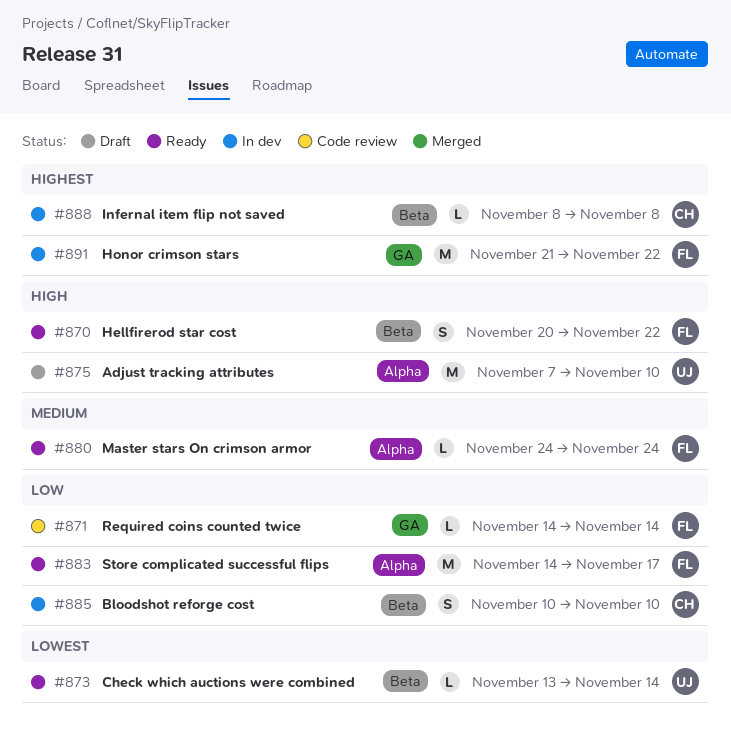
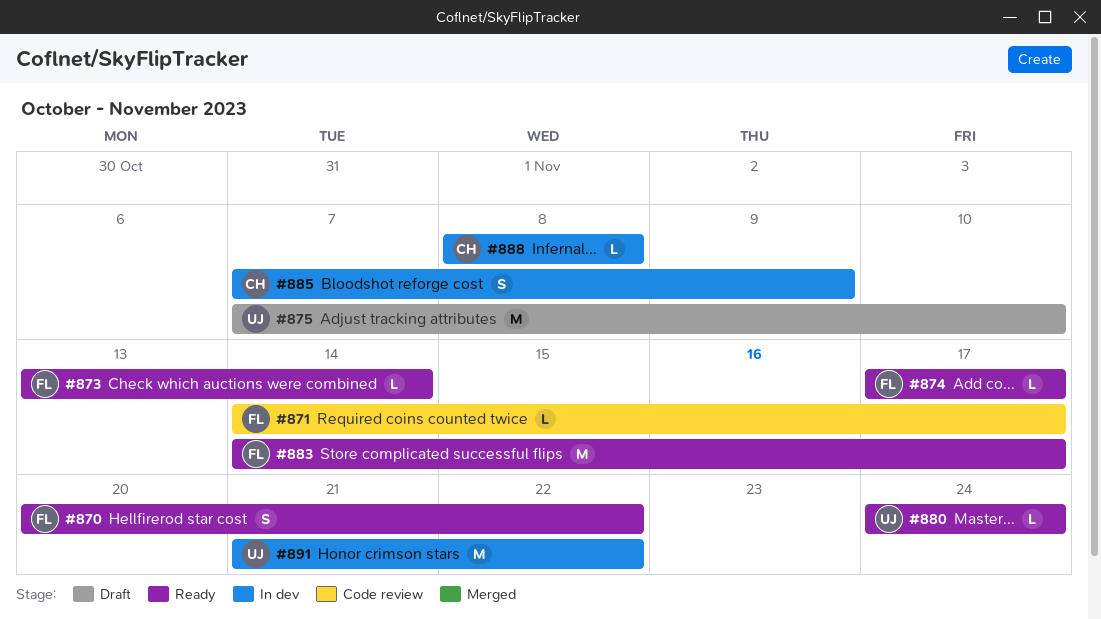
#871, due: Nov 14 -> Nov 17
#873, owner: UJ -> FL
#874: none -> present
#880, owner: FL -> UJ
#885, start: Nov 10 -> Nov 7
#885, due: Nov 10 -> Nov 9
#891, owner: FL -> UJ

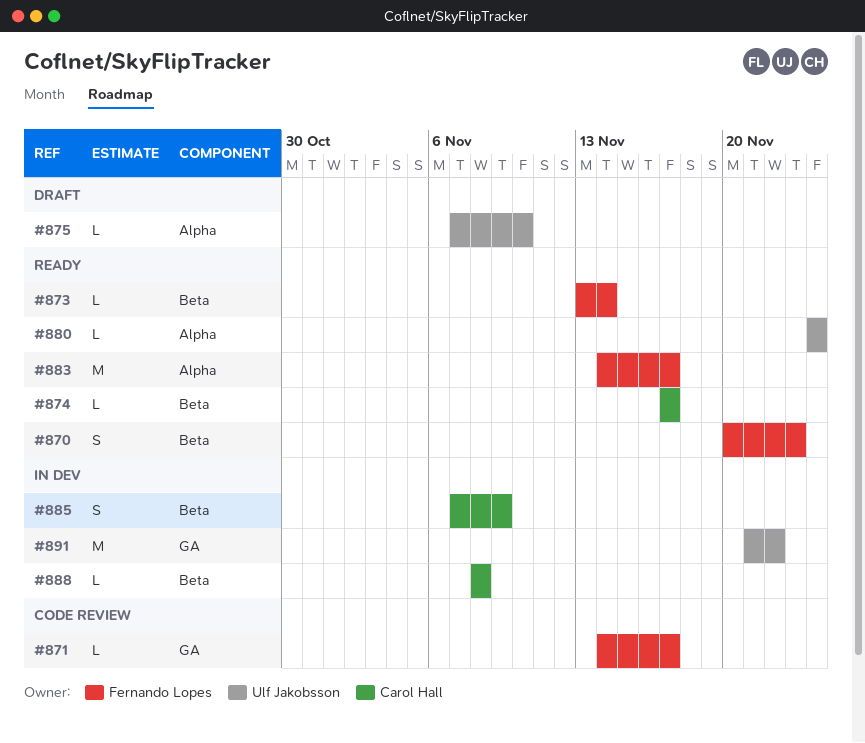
#870, due: Nov 22 -> Nov 23
#874, owner: Fernando Lopes -> Carol Hall
#875, estimate: M -> L

